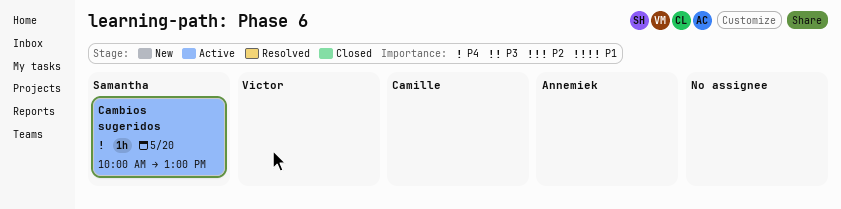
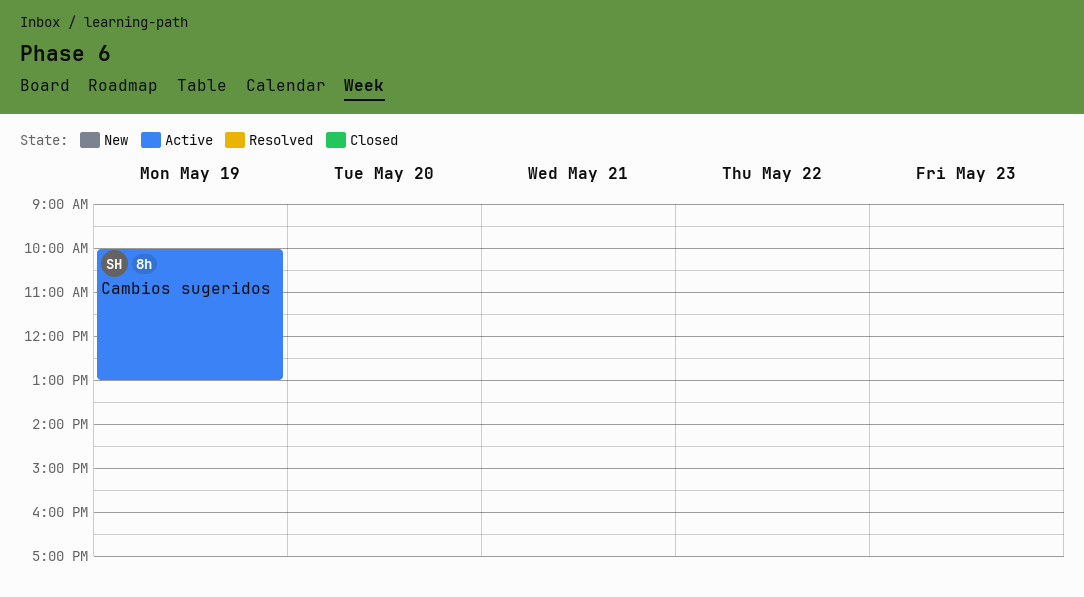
Cambios sugeridos, estimate: 1h -> 8h
Cambios sugeridos, day: May 20 -> May 19

